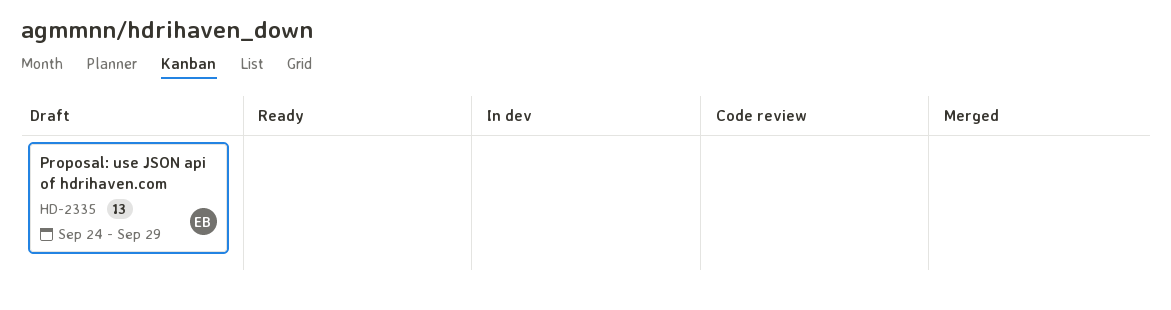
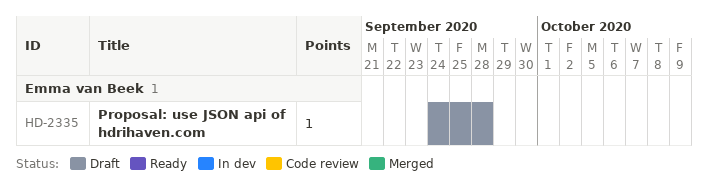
HD-2335, estimate: 13 -> 1
HD-2335, due: Sep 29 -> Sep 28

